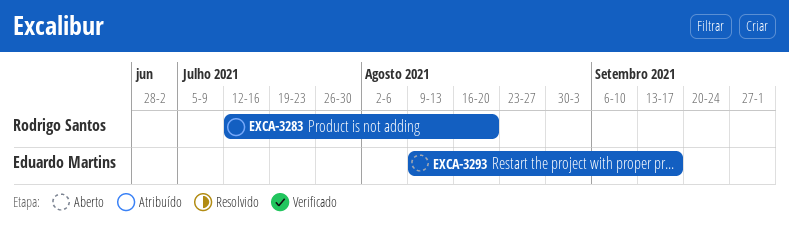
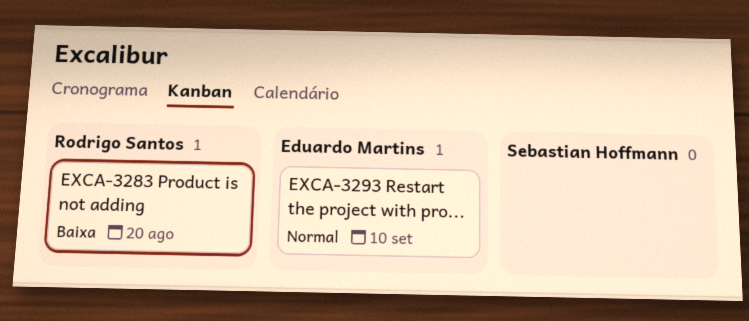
EXCA-3293, due: Sep 17 -> Sep 10

